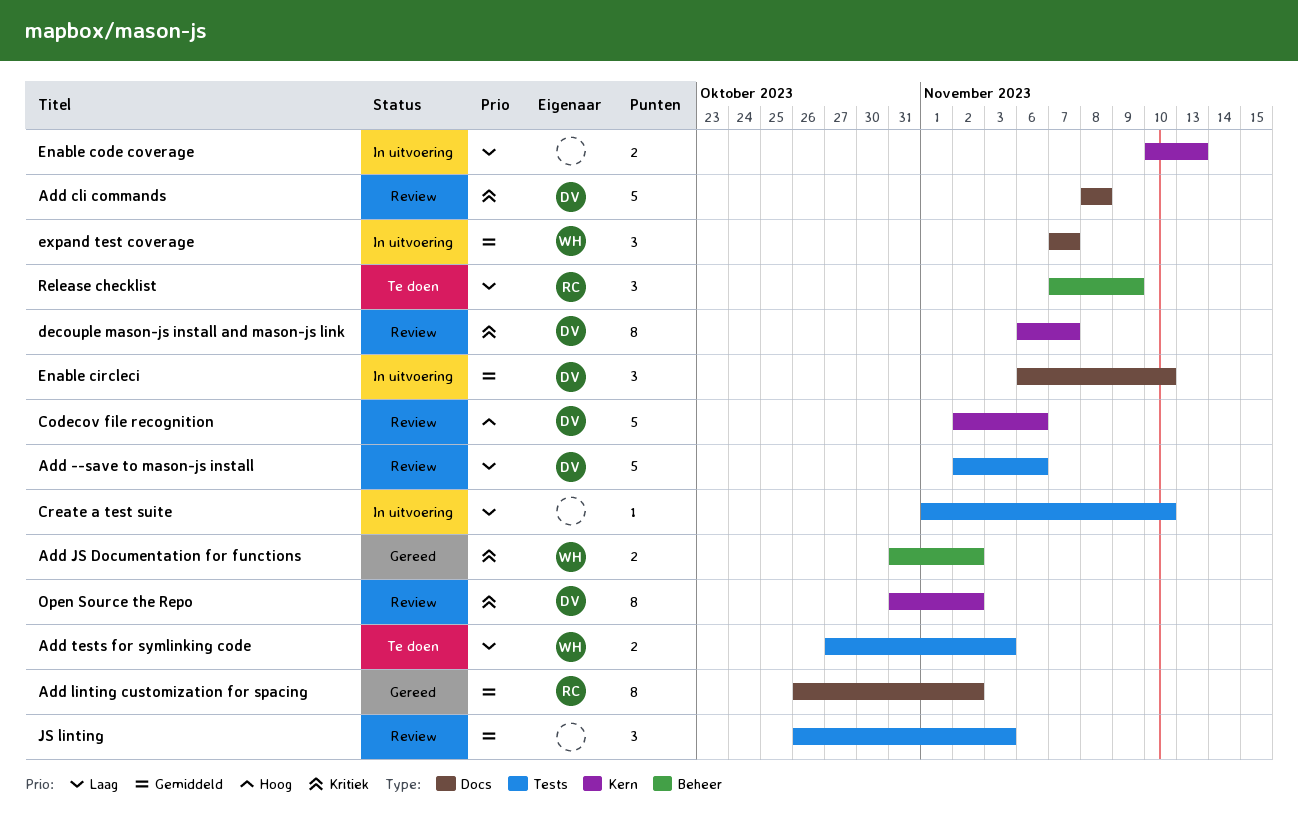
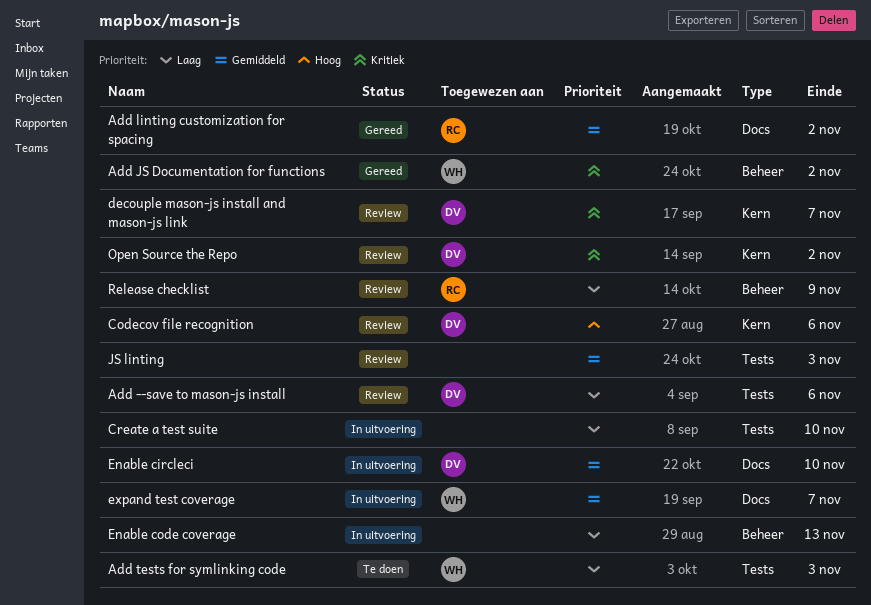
Add cli commands: present -> none
Enable code coverage, label: Kern -> Beheer
Release checklist, status: Te doen -> Review

